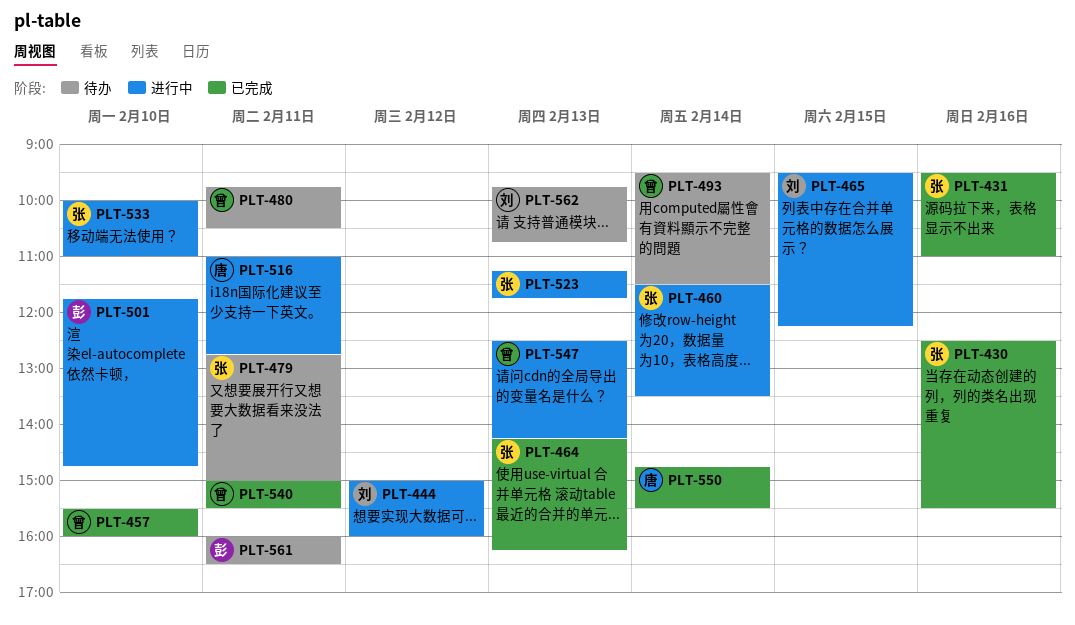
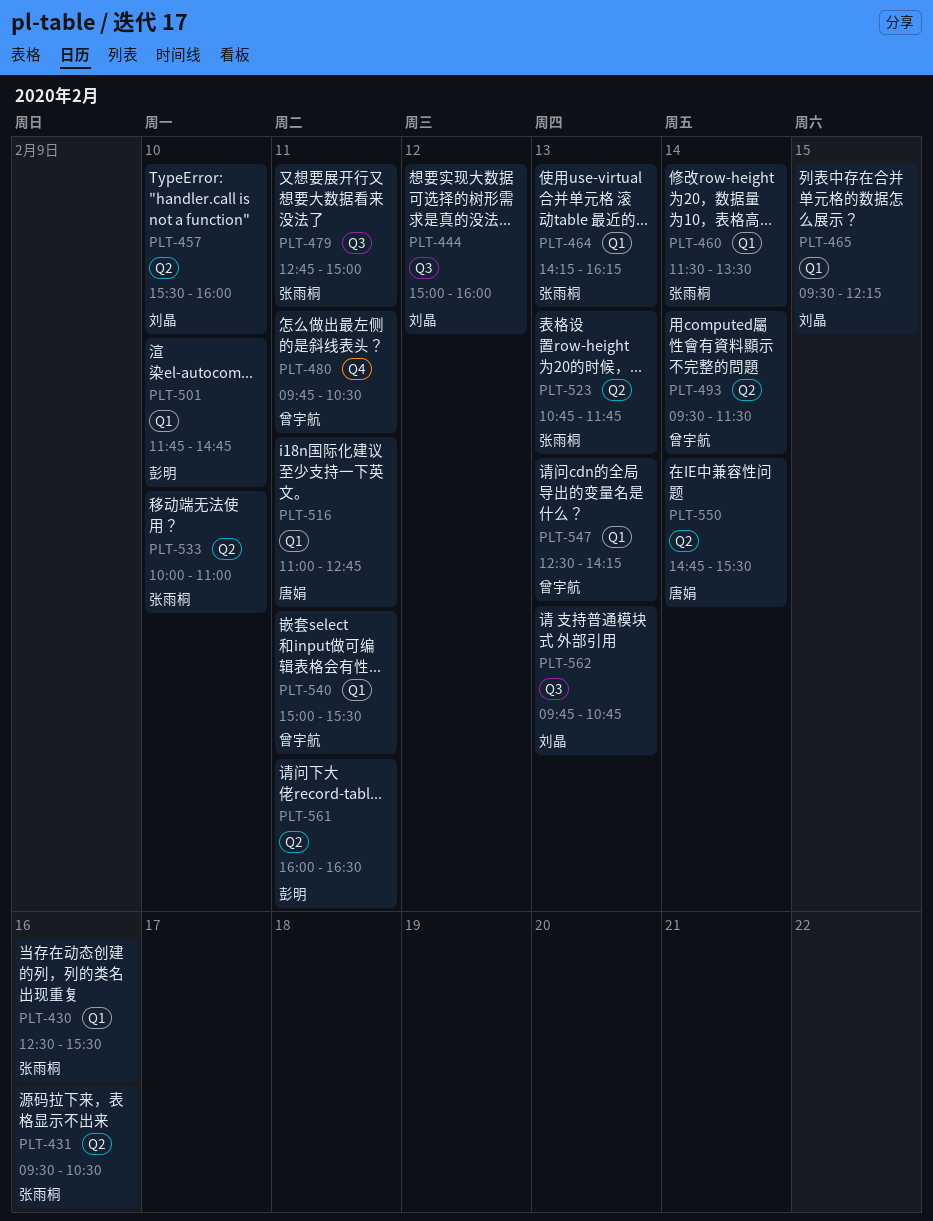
PLT-431, ends: 11:00 -> 10:30
PLT-457, owner: 曾宇航 -> 刘晶
PLT-523, begins: 11:15 -> 10:45

